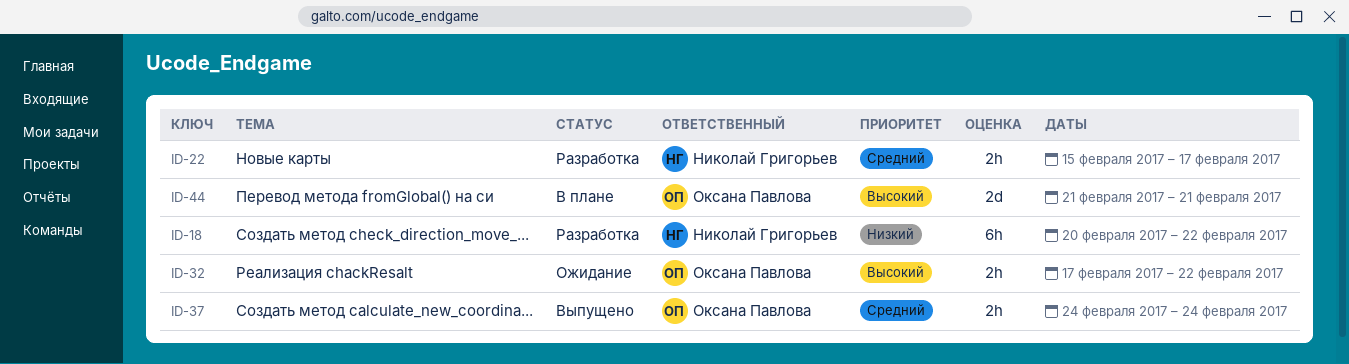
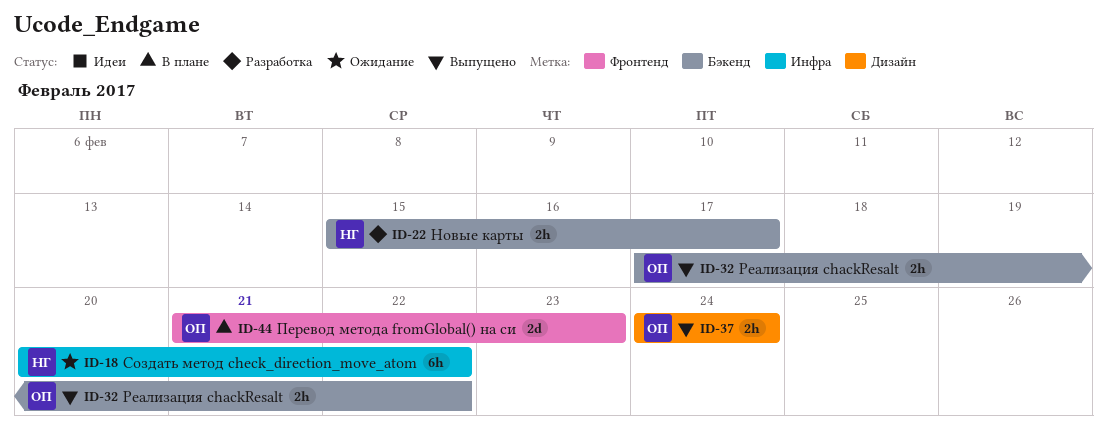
ID-18, status: Разработка -> Ожидание
ID-32, status: Ожидание -> Выпущено
ID-44, due: Feb 21 -> Feb 23

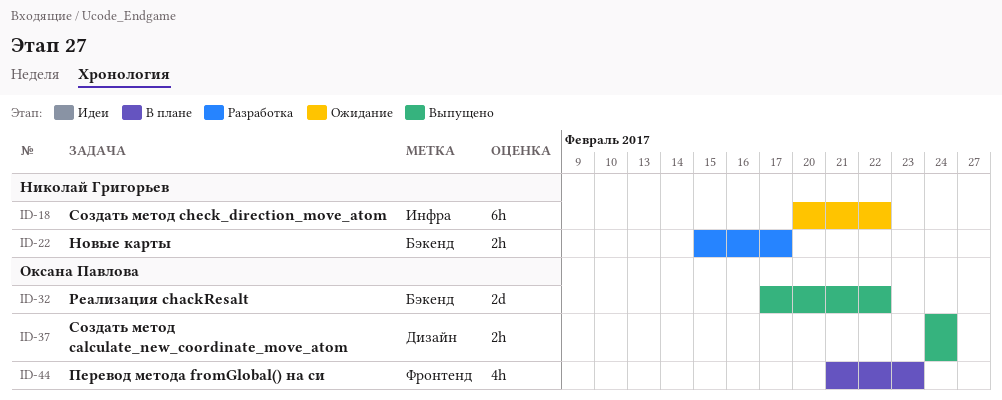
ID-32, estimate: 2h -> 2d
ID-44, estimate: 2d -> 4h

